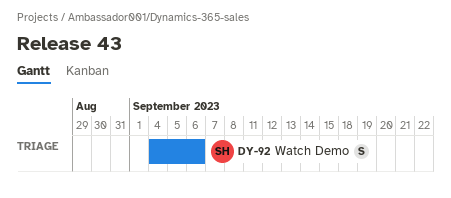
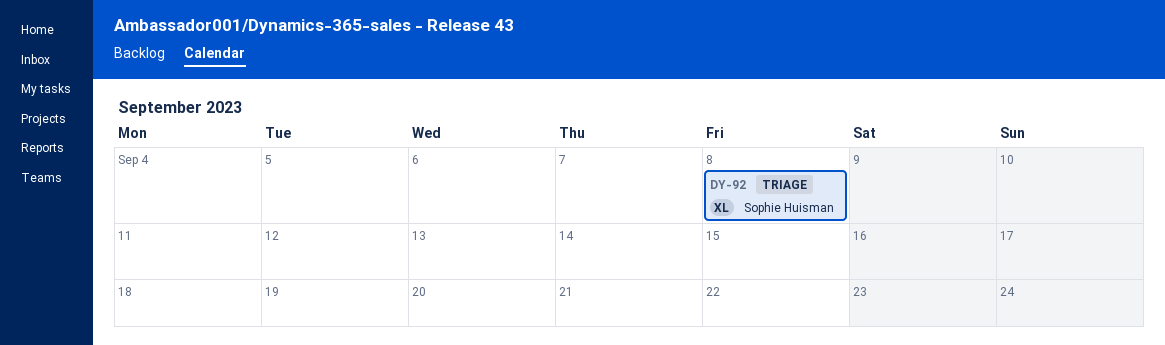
DY-92, estimate: S -> XL
DY-92, due: Sep 6 -> Sep 8

